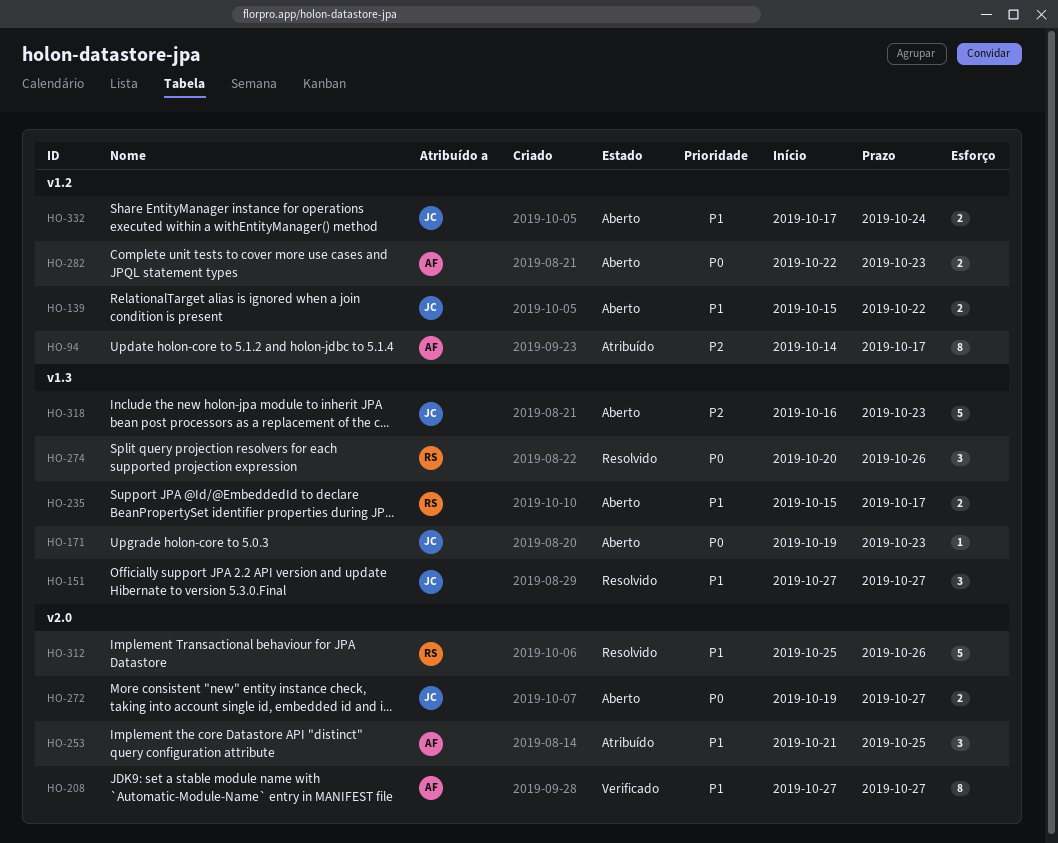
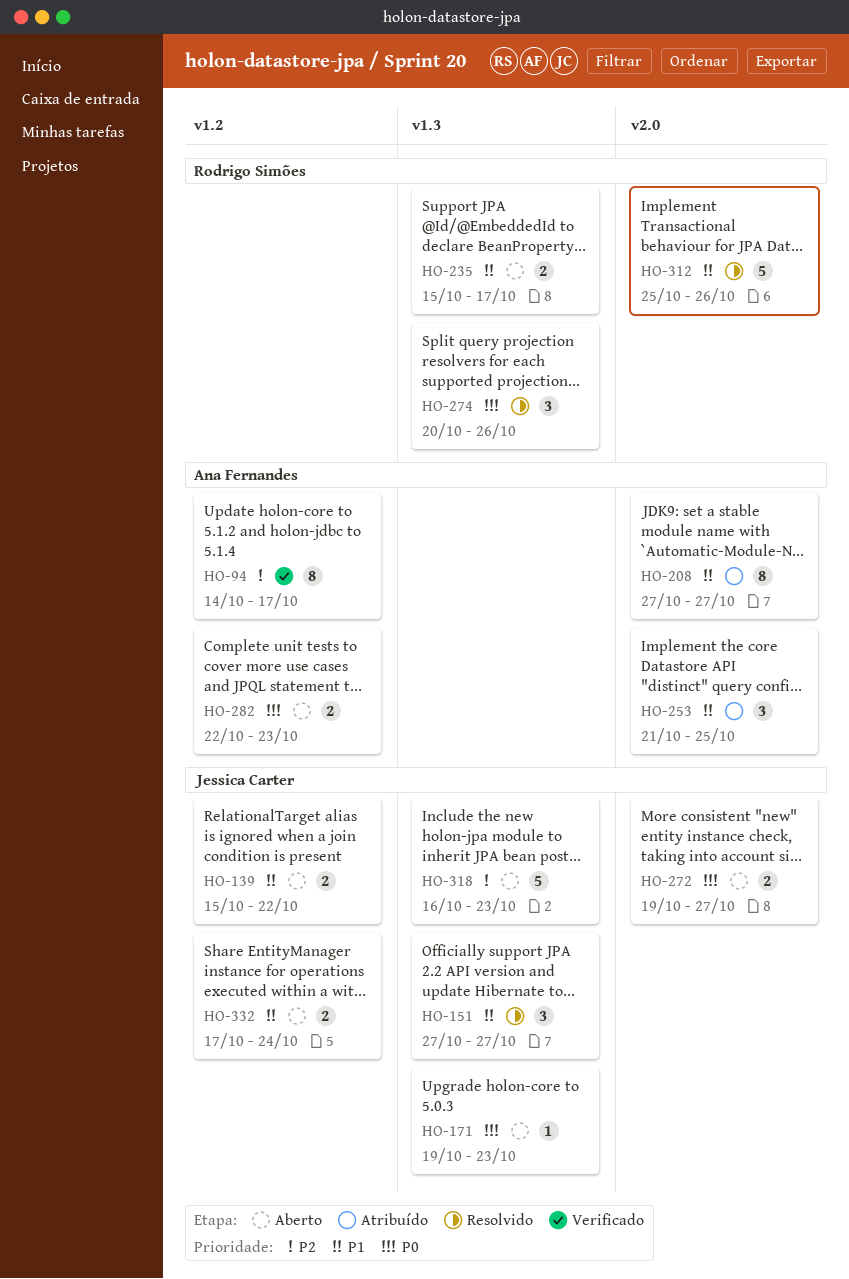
HO-94, status: Atribuído -> Verificado
HO-208, status: Verificado -> Atribuído

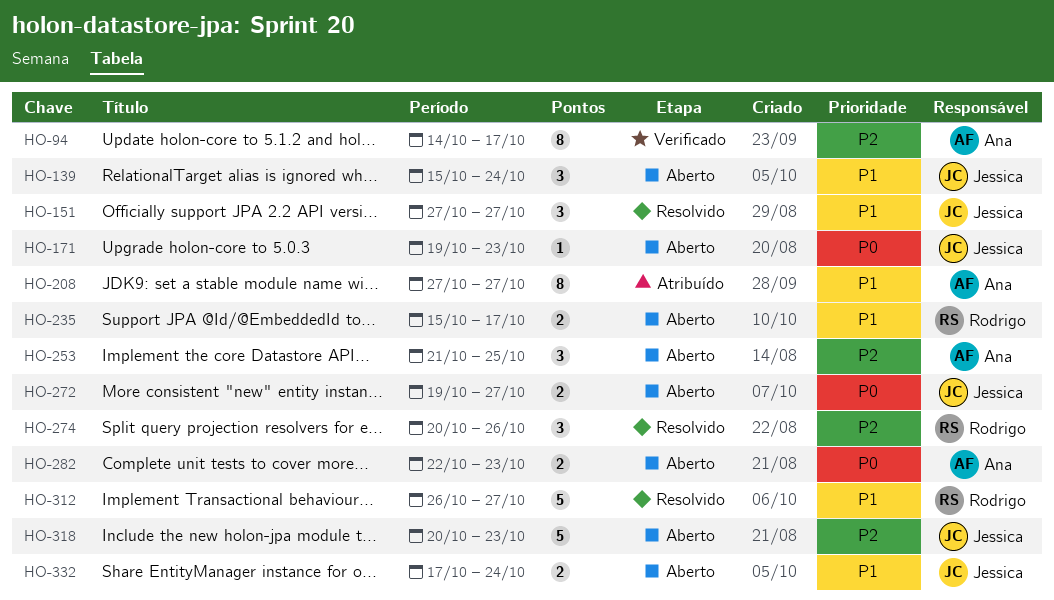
HO-139, estimate: 2 -> 3
HO-139, due: Oct 22 -> Oct 24
HO-253, status: Atribuído -> Aberto
HO-253, priority: P1 -> P2
HO-274, priority: P0 -> P2
HO-312, start: Oct 25 -> Oct 26
HO-312, due: Oct 26 -> Oct 27
HO-318, start: Oct 16 -> Oct 20

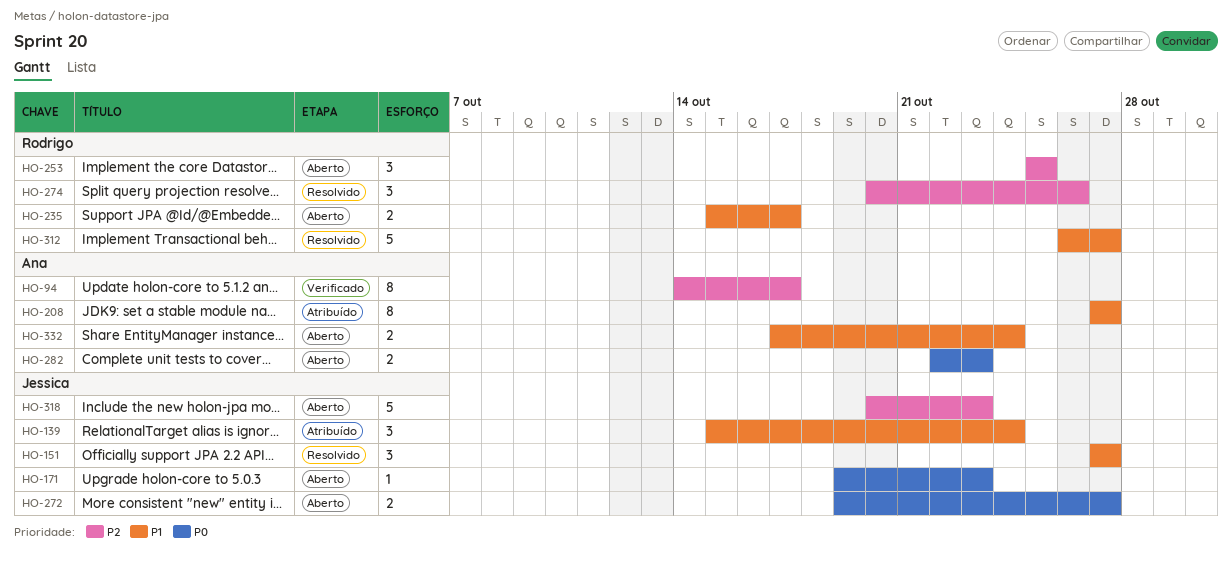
HO-139, status: Aberto -> Atribuído
HO-253, owner: Ana -> Rodrigo
HO-253, start: Oct 21 -> Oct 25
HO-332, owner: Jessica -> Ana

